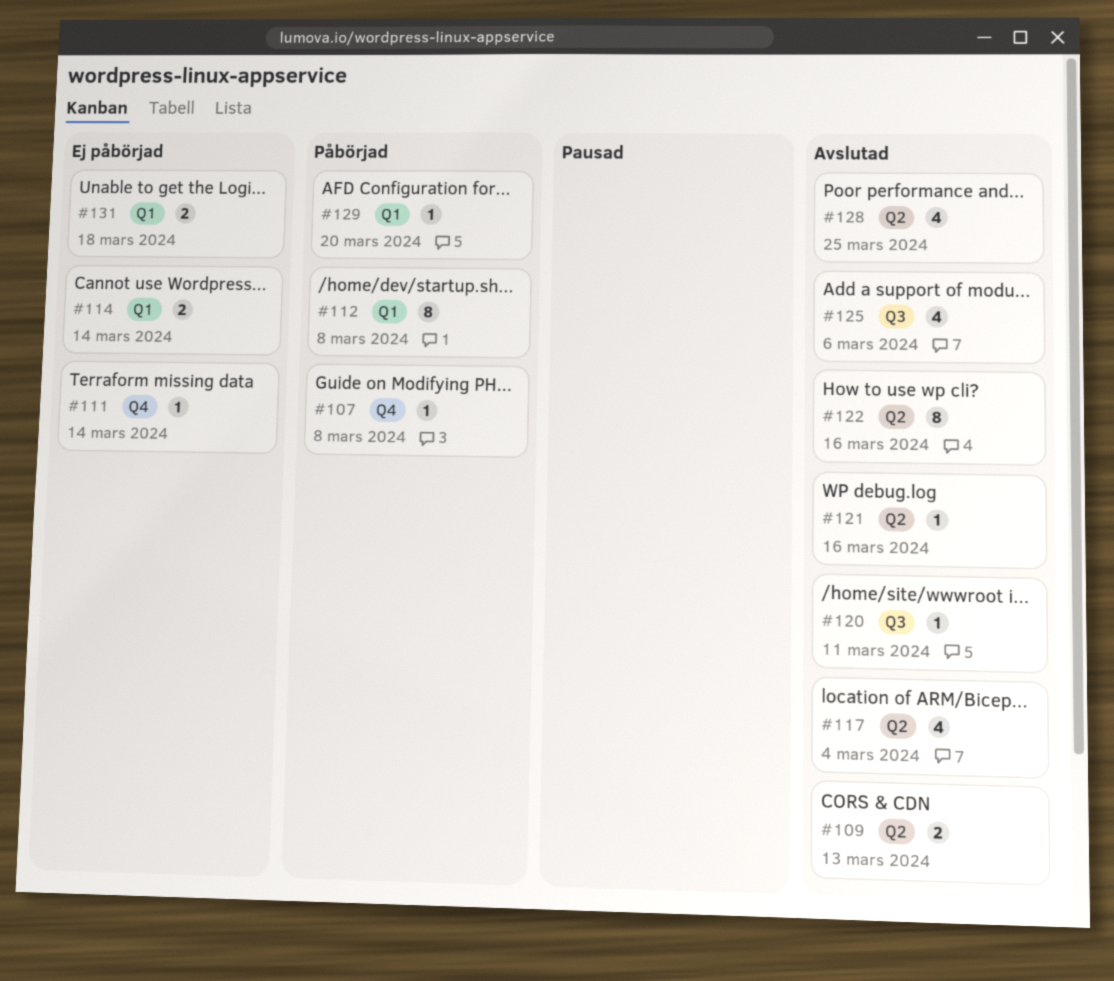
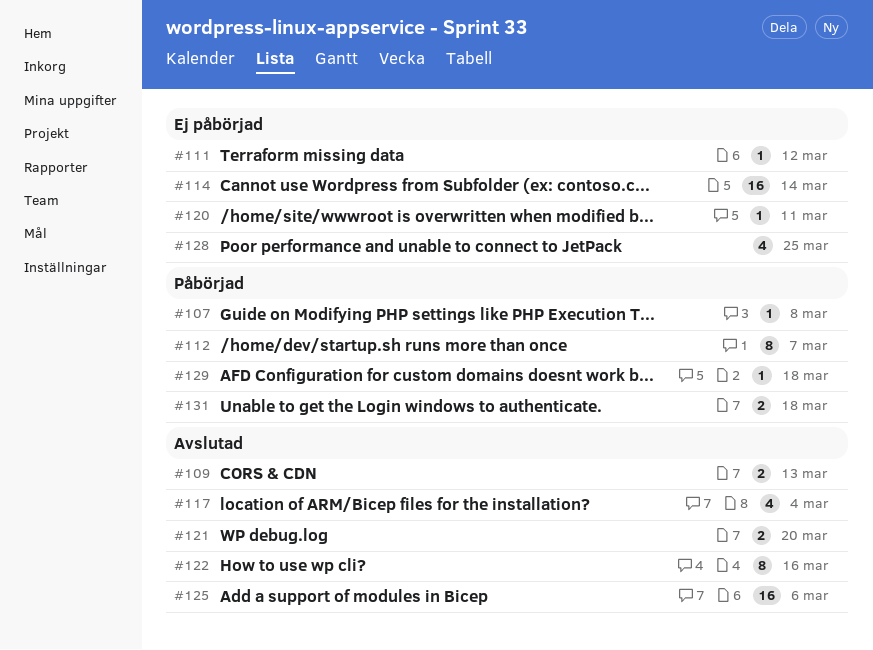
#111, due: Mar 14 -> Mar 12
#112, due: Mar 8 -> Mar 7
#114, estimate: 2 -> 16
#120, status: Avslutad -> Ej påbörjad
#121, estimate: 1 -> 2
#121, due: Mar 16 -> Mar 20
#125, estimate: 4 -> 16
#128, status: Avslutad -> Ej påbörjad
#129, due: Mar 20 -> Mar 18
#131, status: Ej påbörjad -> Påbörjad

